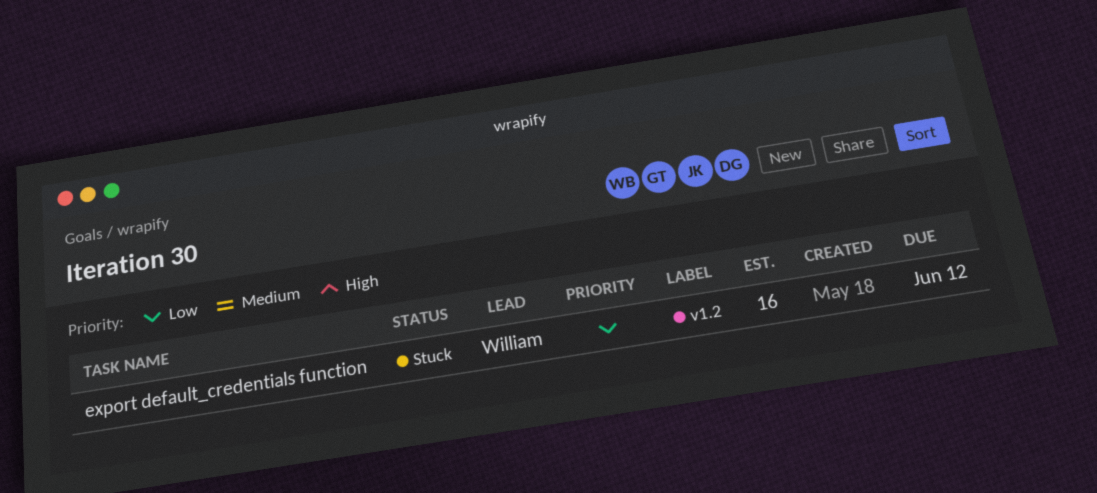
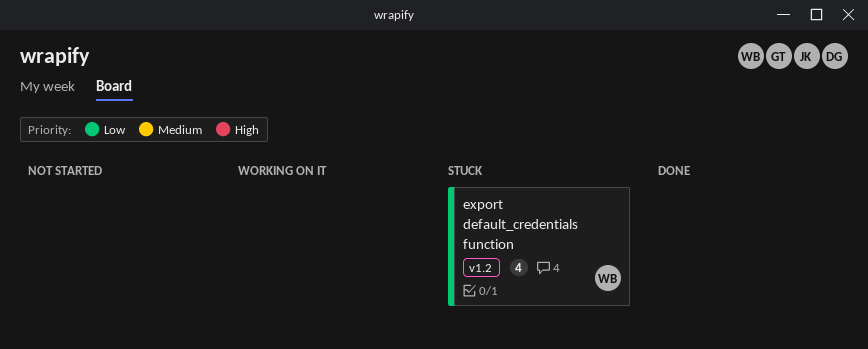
export default_credentials function, estimate: 16 -> 4

